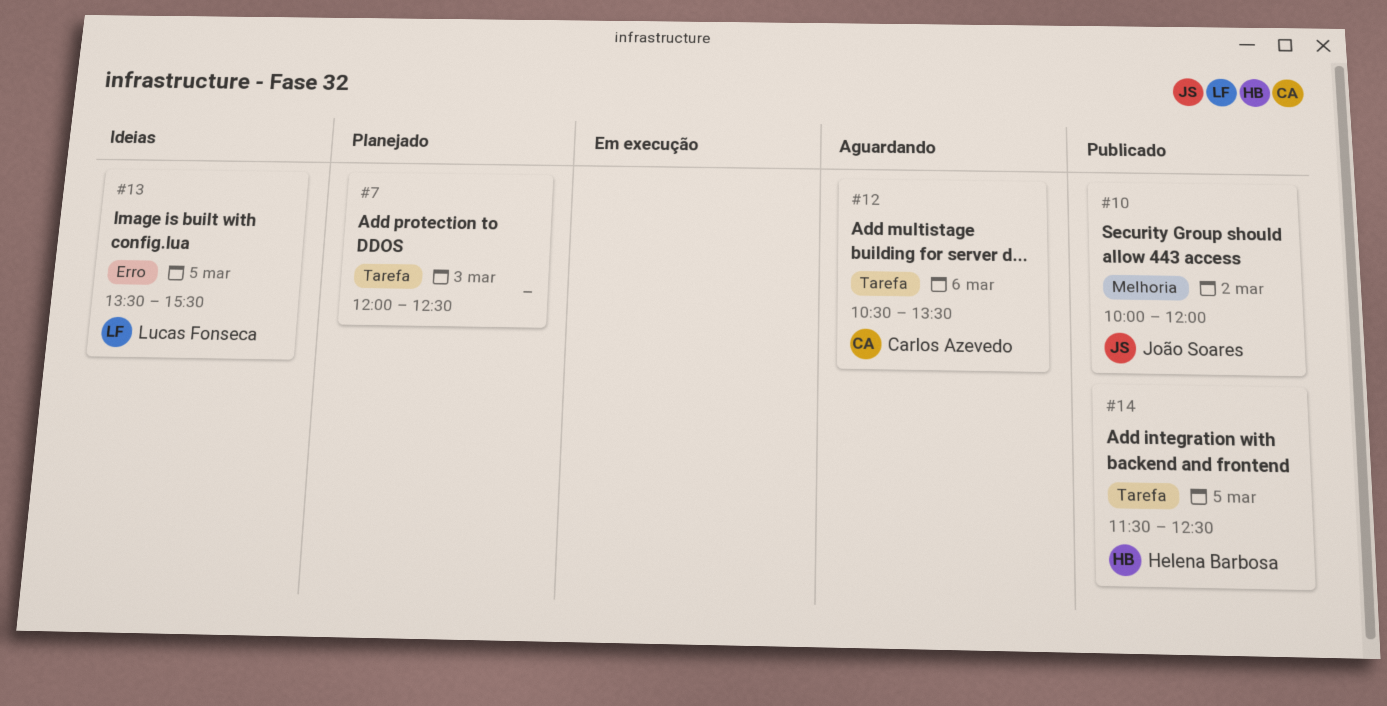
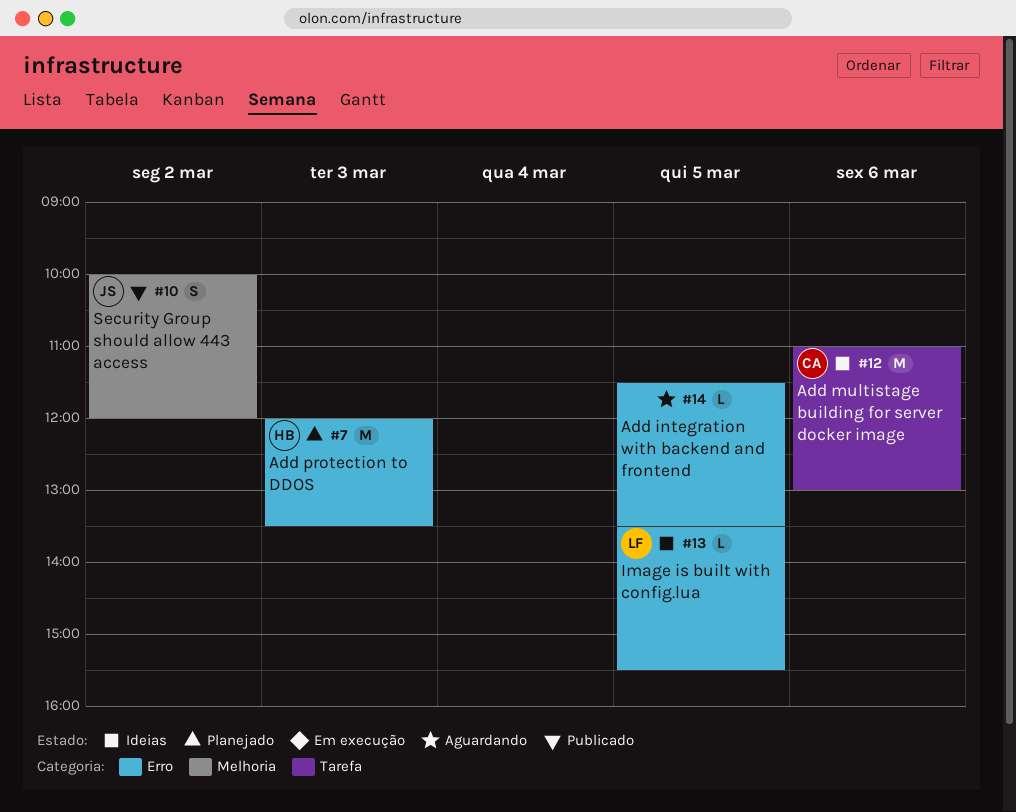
#7, owner: none -> Helena Barbosa
#7, label: Tarefa -> Erro
#7, ends: 12:30 -> 13:30
#12, status: Aguardando -> Ideias
#12, begins: 10:30 -> 11:00
#12, ends: 13:30 -> 13:00
#14, status: Publicado -> Aguardando
#14, owner: Helena Barbosa -> none
#14, label: Tarefa -> Erro
#14, ends: 12:30 -> 13:30

